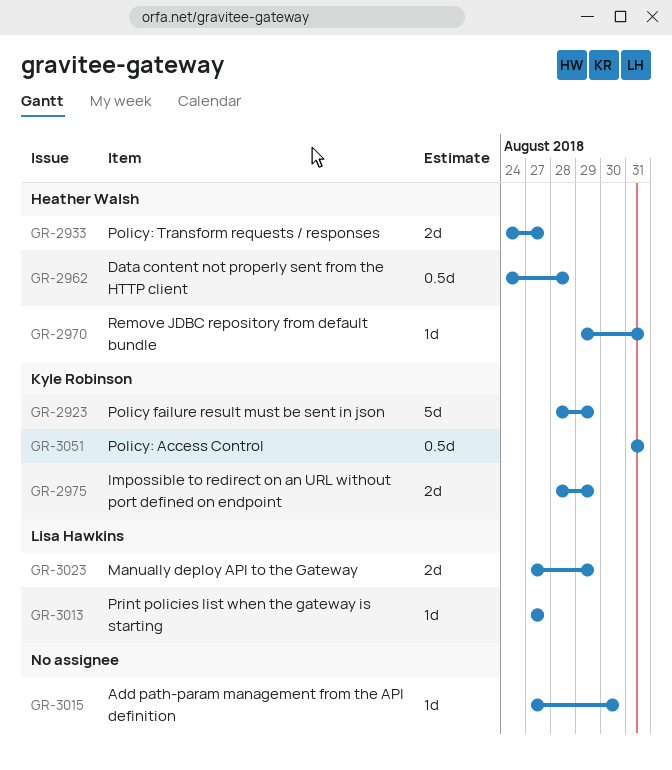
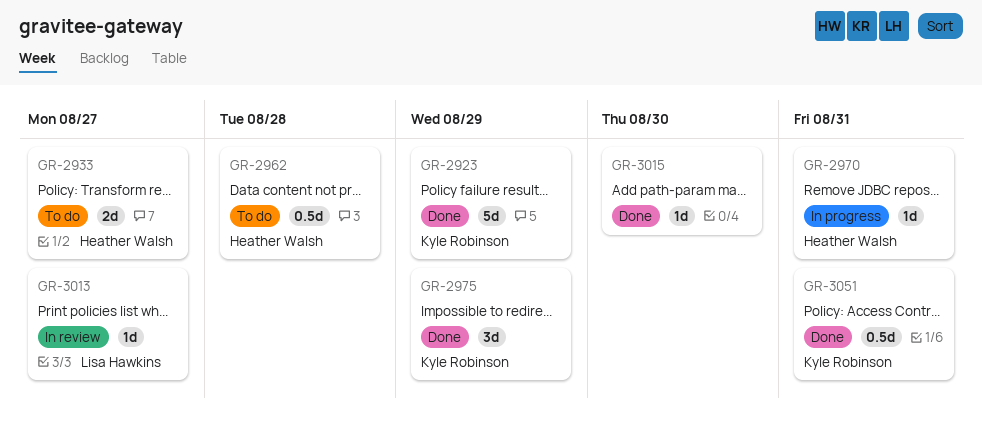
GR-2975, estimate: 2d -> 3d
GR-3023: present -> none

